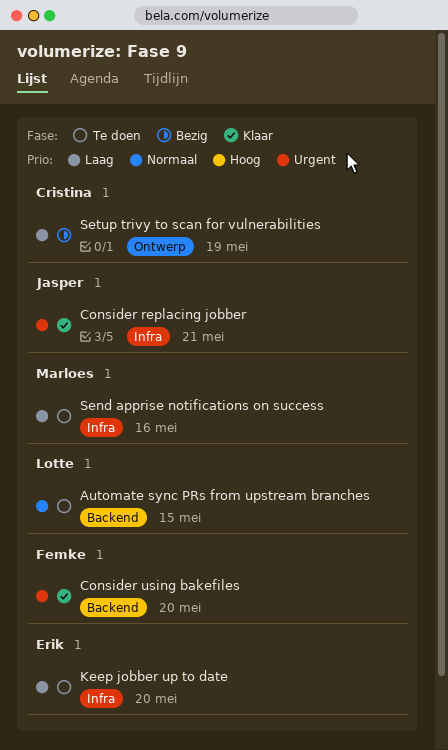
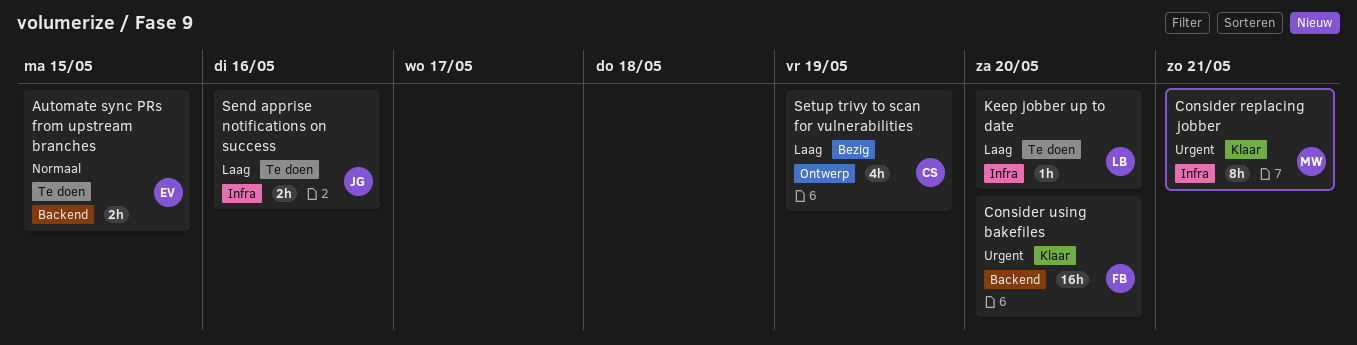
Automate sync PRs from upstream branches, owner: Lotte -> Erik
Consider replacing jobber, owner: Jasper -> Marloes
Keep jobber up to date, owner: Erik -> Lotte
Send apprise notifications on success, owner: Marloes -> Jasper

